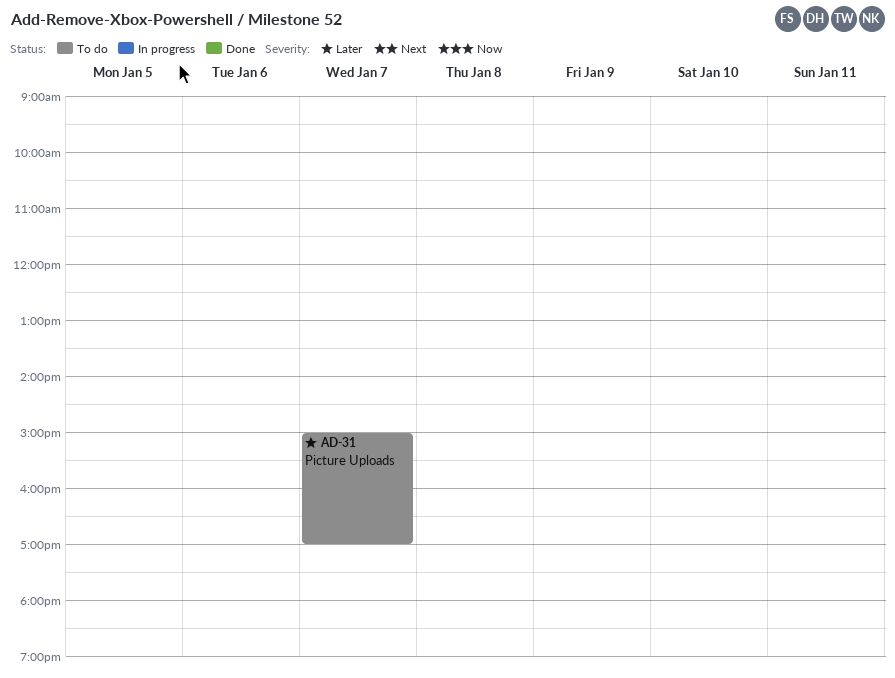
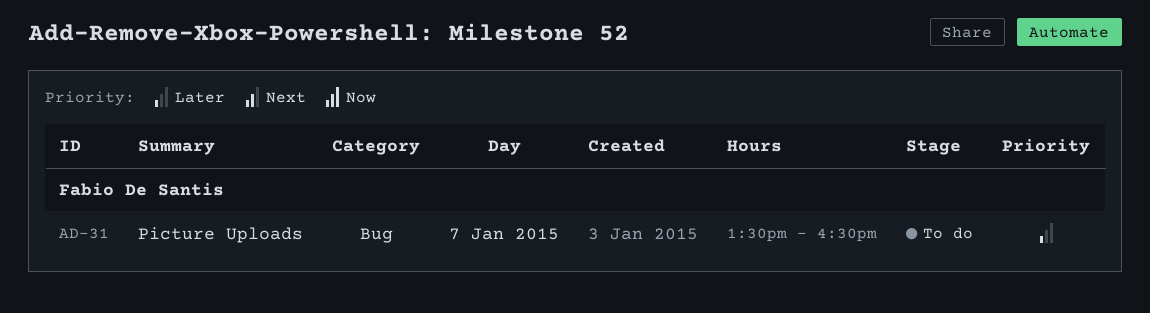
AD-31, begins: 15:00 -> 13:30
AD-31, ends: 17:00 -> 16:30

